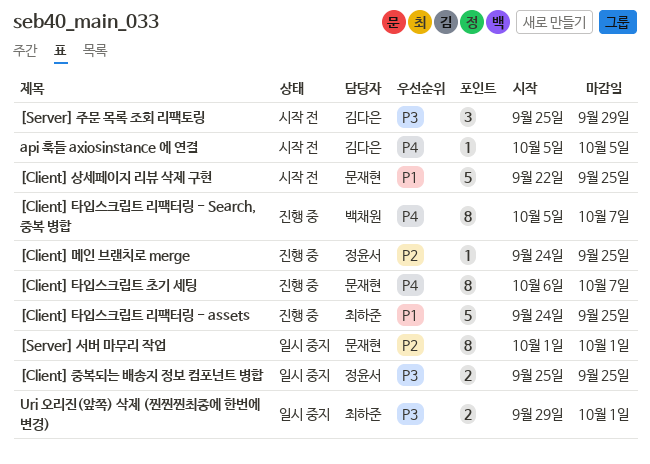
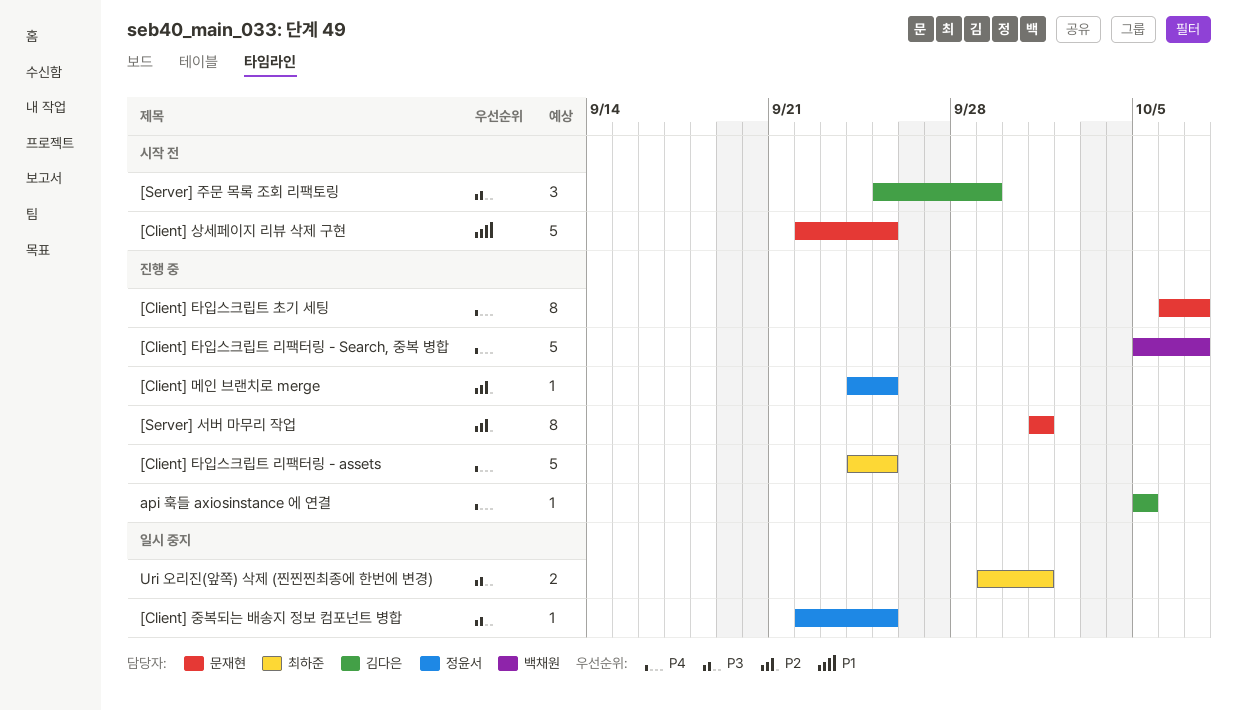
[Client] 중복되는 배송지 정보 컴포넌트 병합, estimate: 2 -> 1
[Client] 중복되는 배송지 정보 컴포넌트 병합, start: Sep 25 -> Sep 22
[Client] 타입스크립트 리팩터링 - assets, priority: P1 -> P4
[Client] 타입스크립트 리팩터링 - Search, 중복 병합, estimate: 8 -> 5
[Server] 서버 마무리 작업, status: 일시 중지 -> 진행 중
api 훅들 axiosinstance 에 연결, status: 시작 전 -> 진행 중

